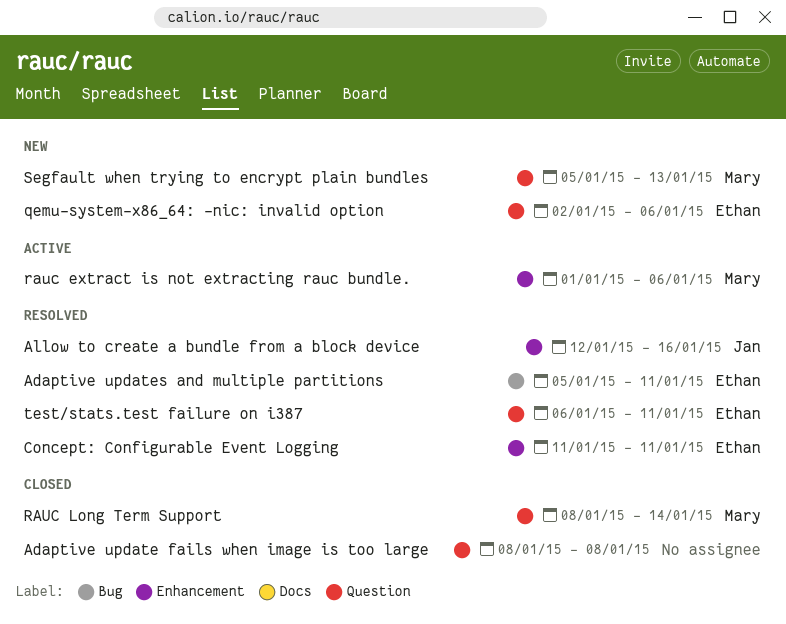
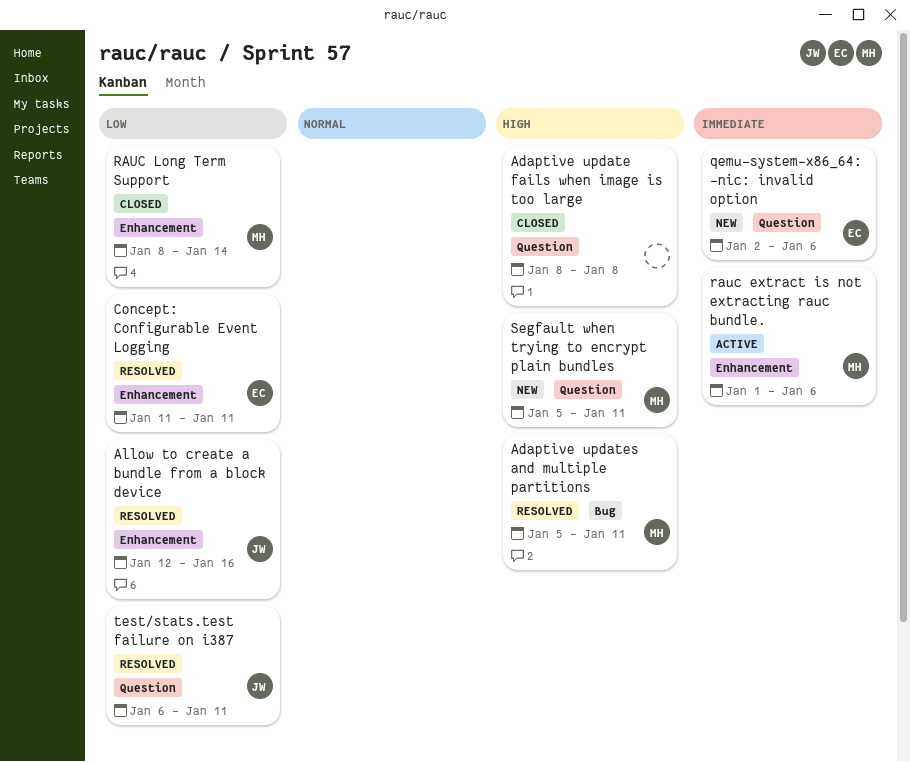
Adaptive updates and multiple partitions, owner: Ethan -> Mary
RAUC Long Term Support, label: Question -> Enhancement
Segfault when trying to encrypt plain bundles, due: Jan 13 -> Jan 11
test/stats.test failure on i387, owner: Ethan -> Jan

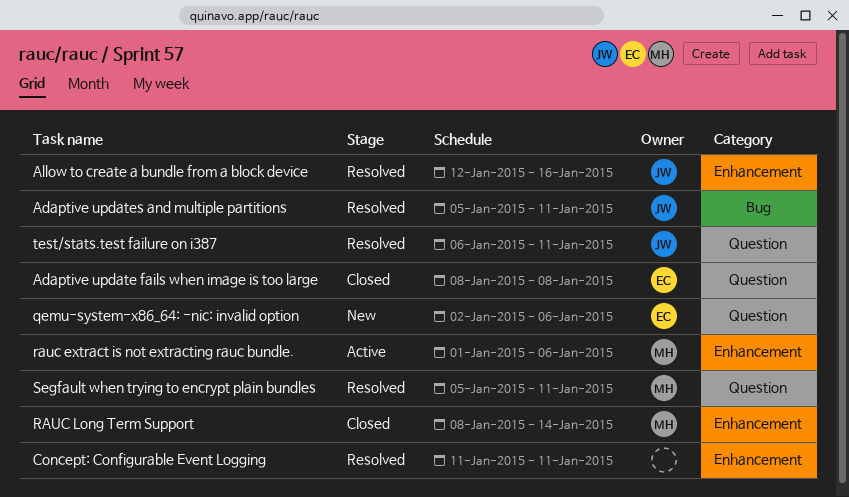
Adaptive update fails when image is too large, owner: none -> EC
Adaptive updates and multiple partitions, owner: MH -> JW
Concept: Configurable Event Logging, owner: EC -> none
Segfault when trying to encrypt plain bundles, status: New -> Resolved

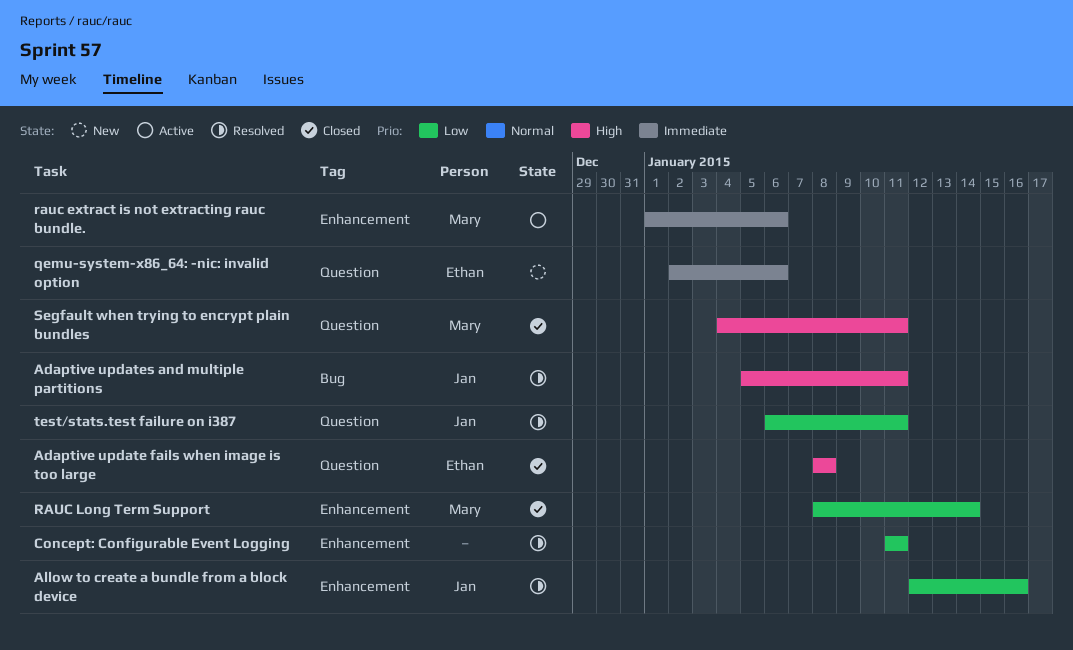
Segfault when trying to encrypt plain bundles, status: Resolved -> Closed
Segfault when trying to encrypt plain bundles, start: Jan 5 -> Jan 4

